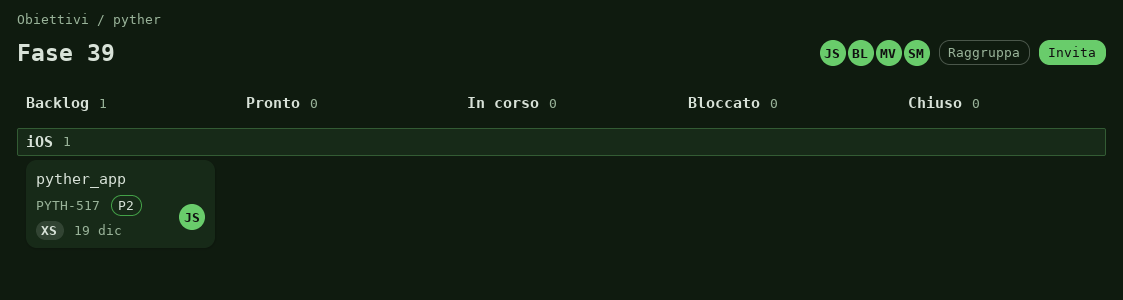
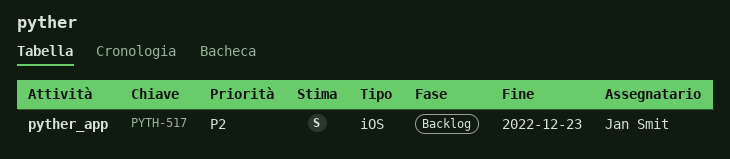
PYTH-517, estimate: XS -> S
PYTH-517, due: Dec 19 -> Dec 23

